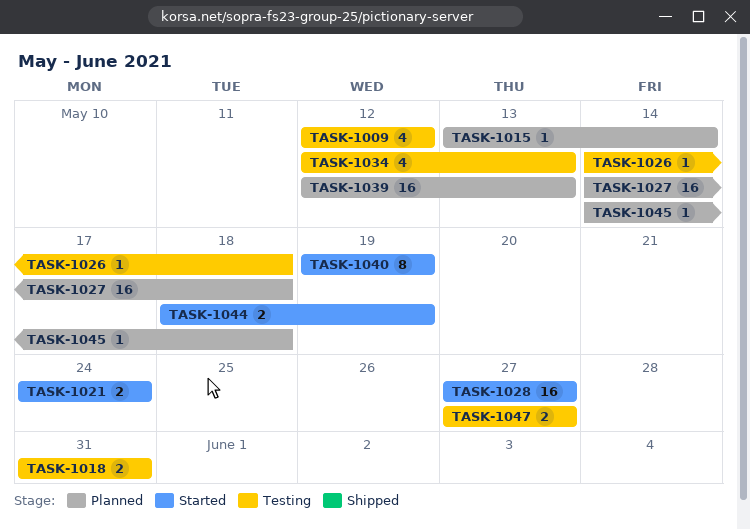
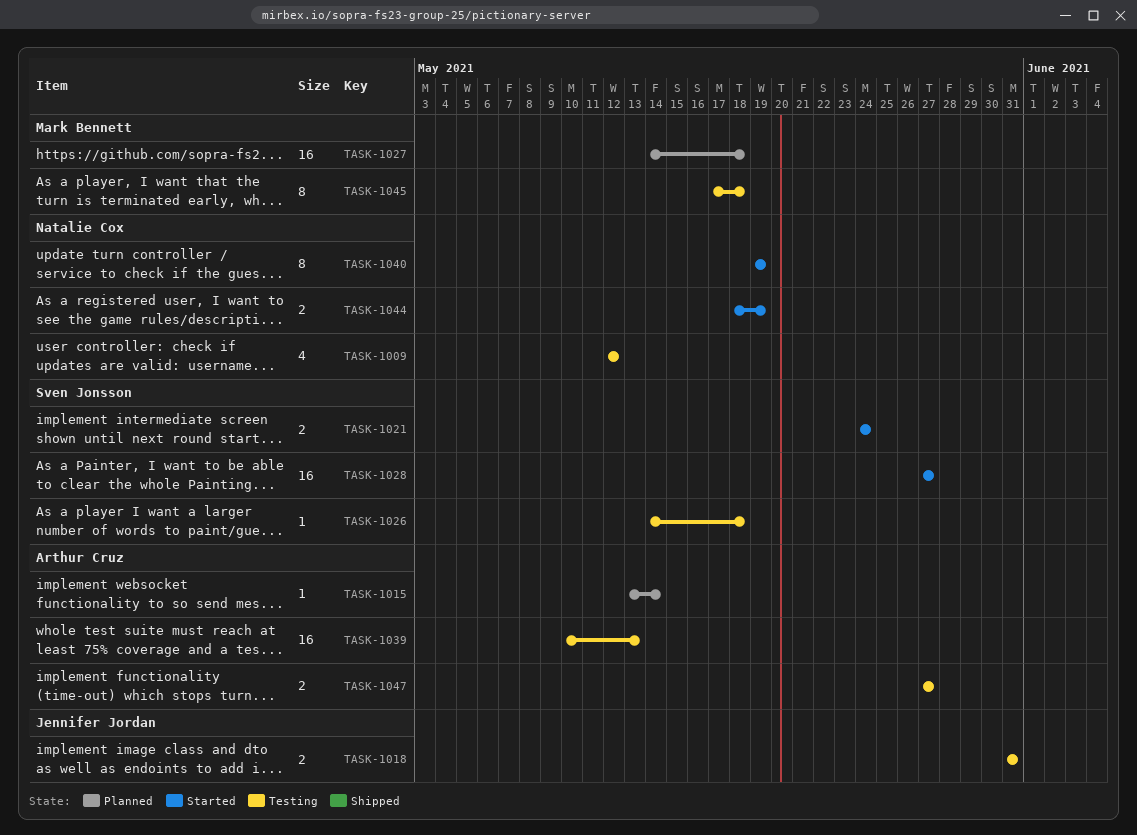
TASK-1034: present -> none
TASK-1039, status: Planned -> Testing
TASK-1039, start: May 12 -> May 10
TASK-1045, status: Planned -> Testing
TASK-1045, estimate: 1 -> 8
TASK-1045, start: May 14 -> May 17

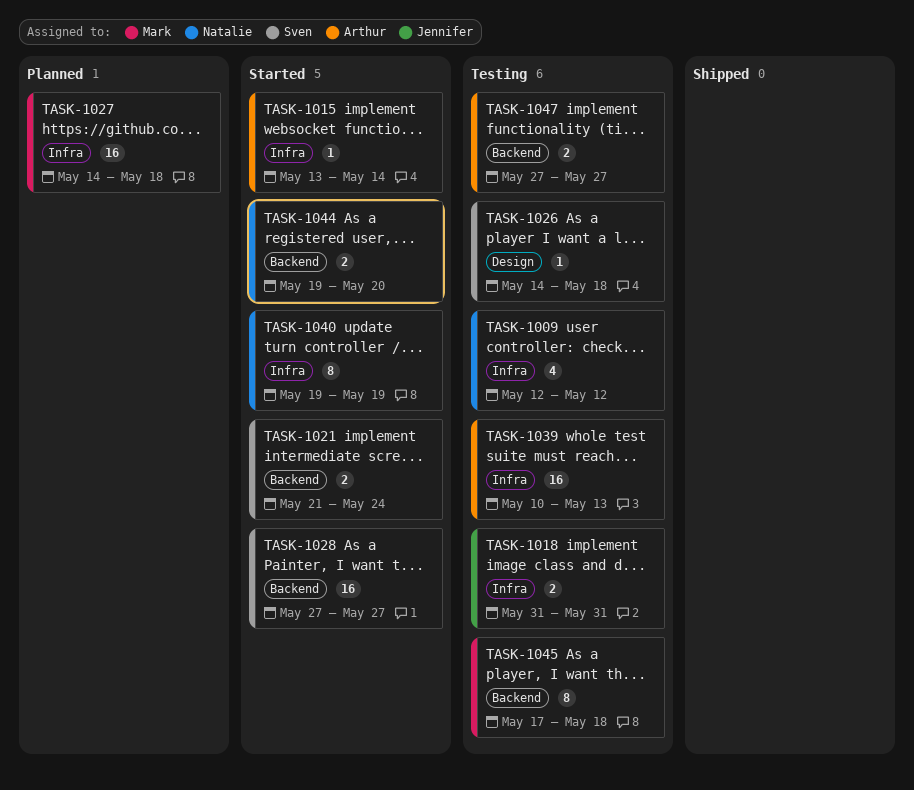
TASK-1015, status: Planned -> Started
TASK-1021, start: May 24 -> May 21
TASK-1044, start: May 18 -> May 19
TASK-1044, due: May 19 -> May 20

